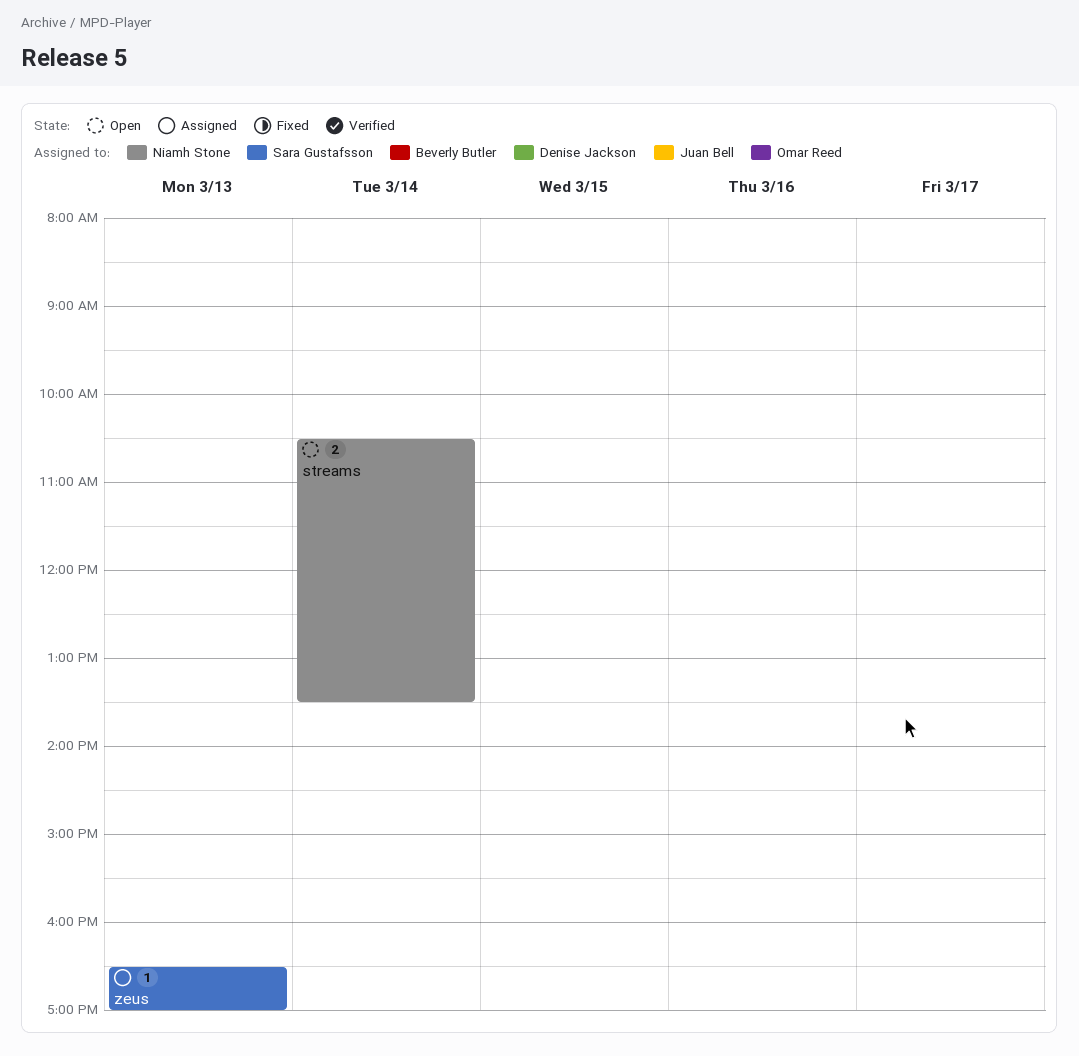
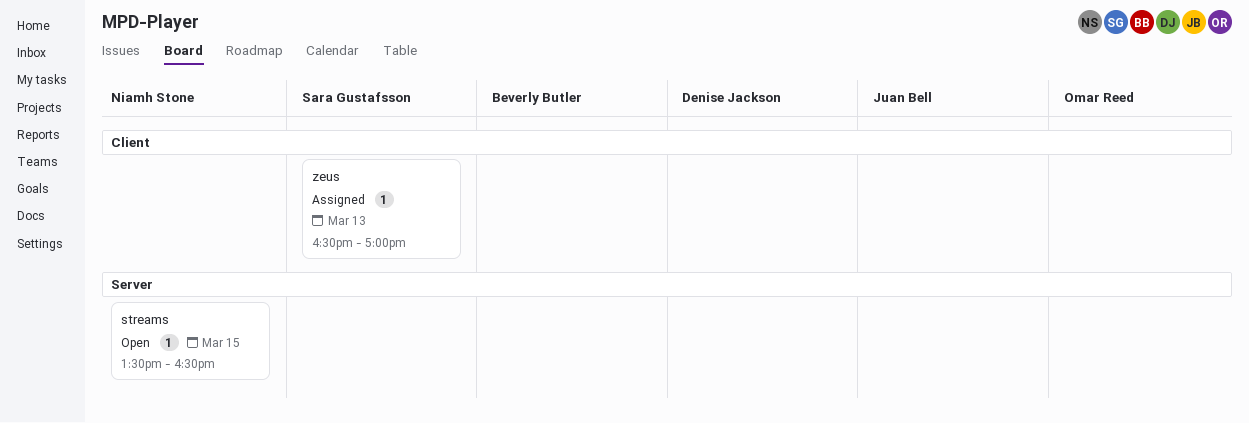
streams, estimate: 2 -> 1
streams, day: Mar 14 -> Mar 15
streams, begins: 10:30 -> 13:30
streams, ends: 13:30 -> 16:30

